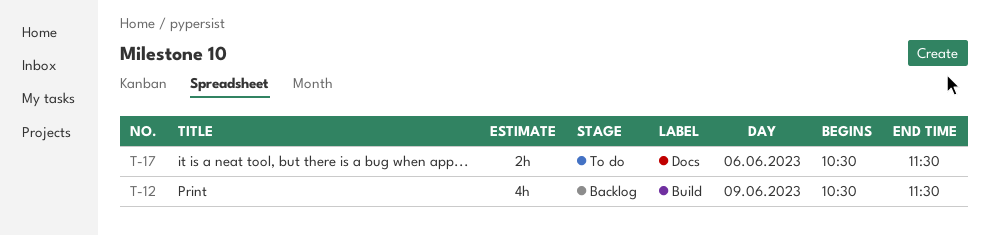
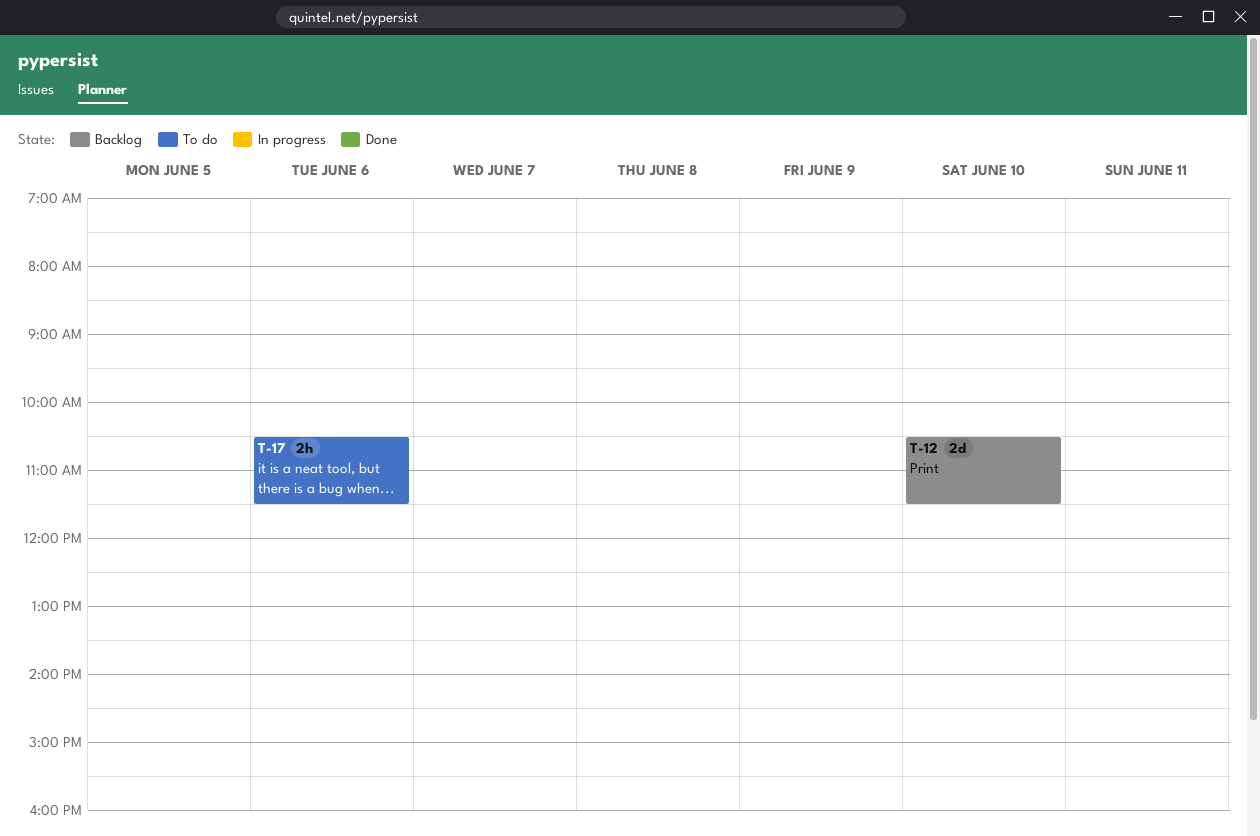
T-12, estimate: 4h -> 2d
T-12, day: Jun 9 -> Jun 10

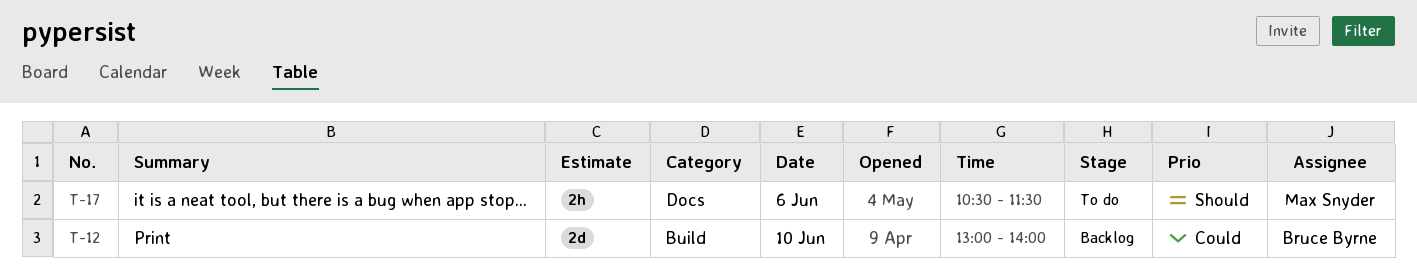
T-12, begins: 10:30 -> 13:00
T-12, ends: 11:30 -> 14:00

